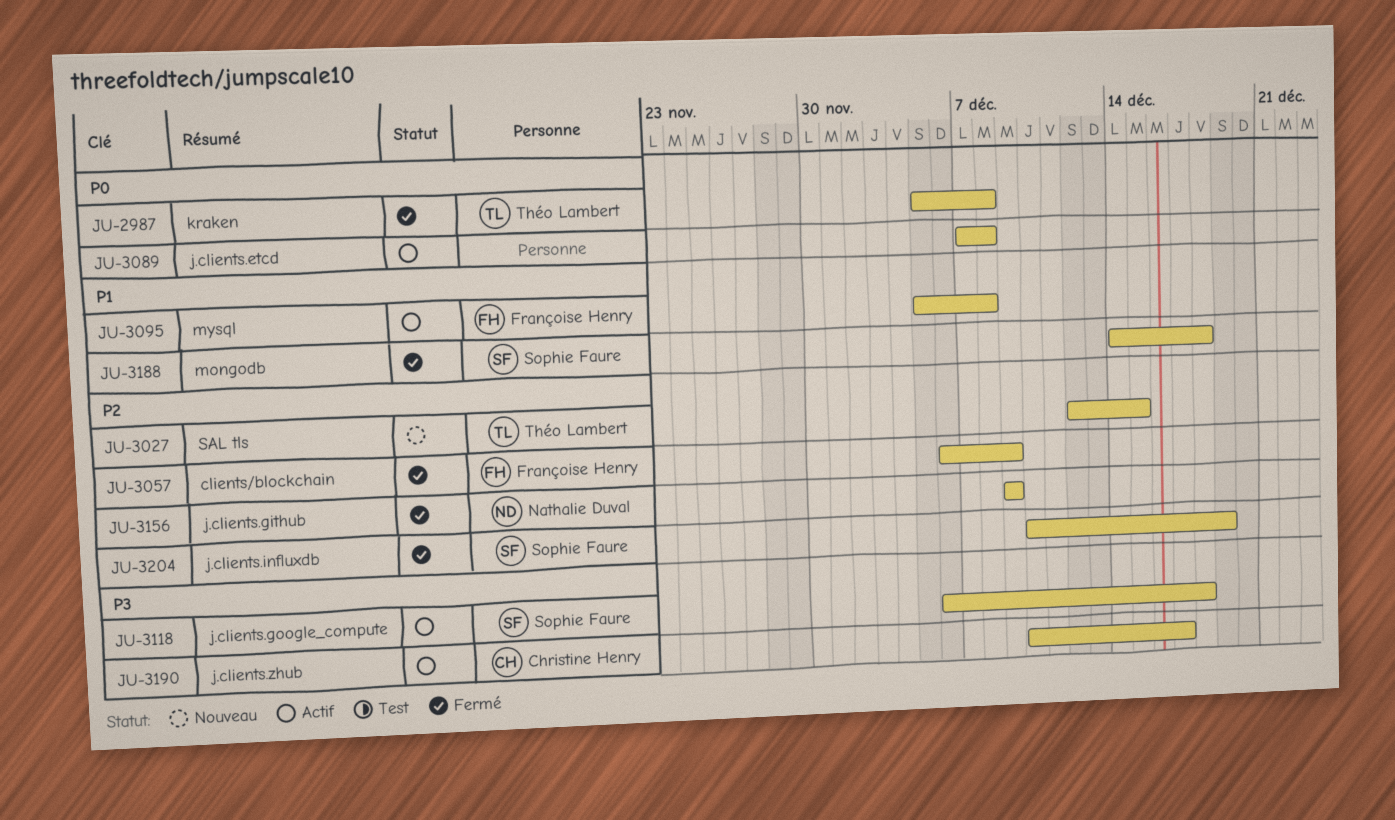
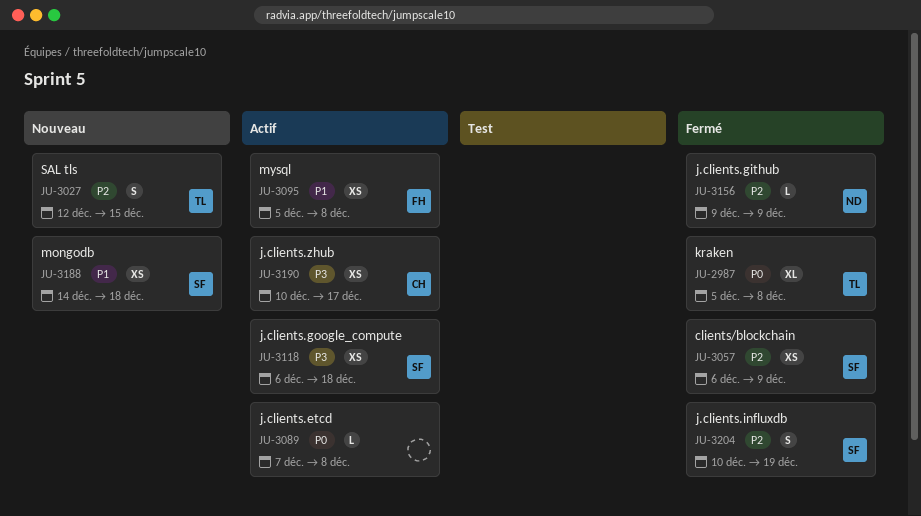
JU-3057, owner: Françoise Henry -> Sophie Faure
JU-3188, status: Fermé -> Nouveau

